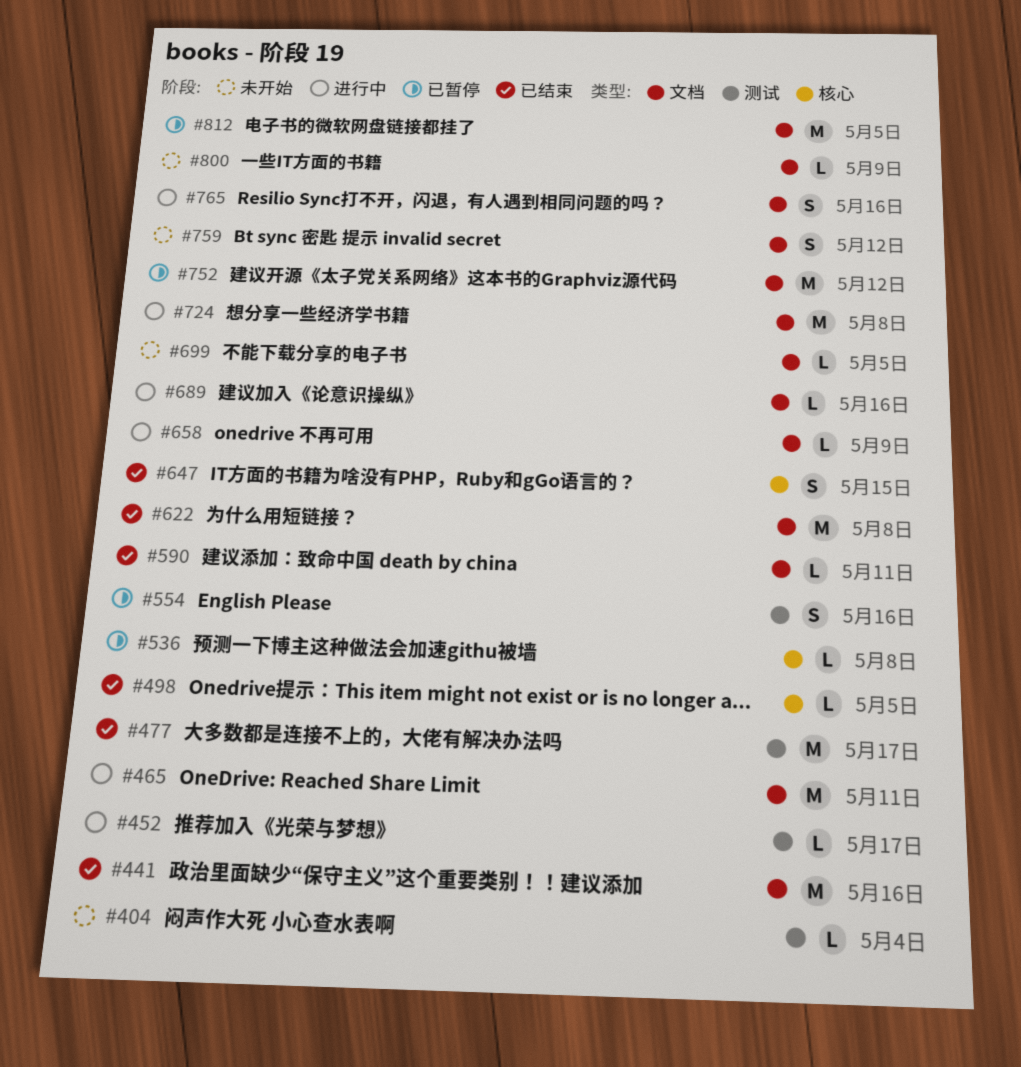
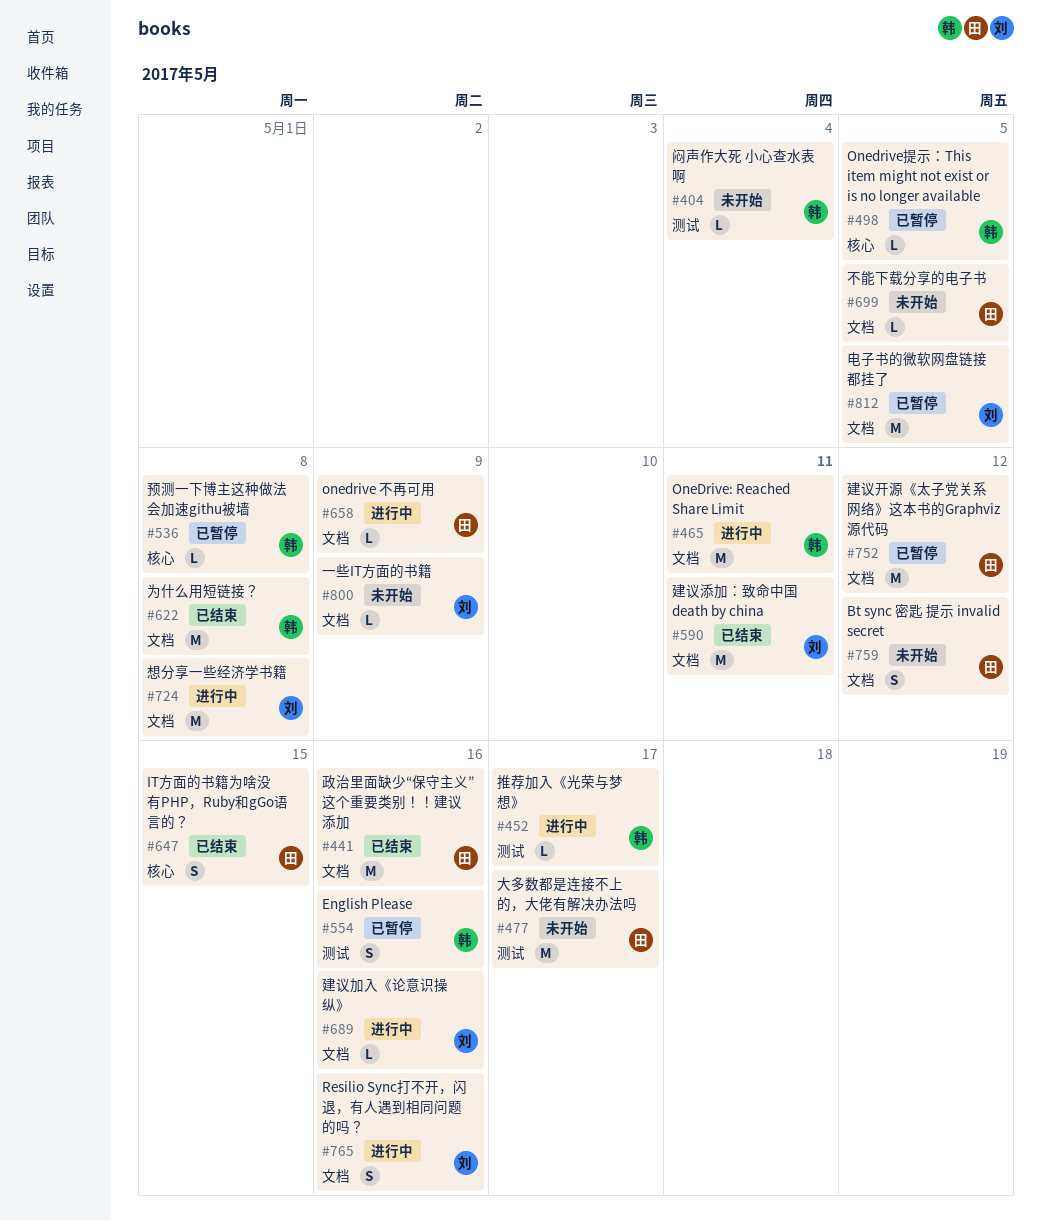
#477, status: 已结束 -> 未开始
#498, status: 已结束 -> 已暂停
#590, estimate: L -> M

